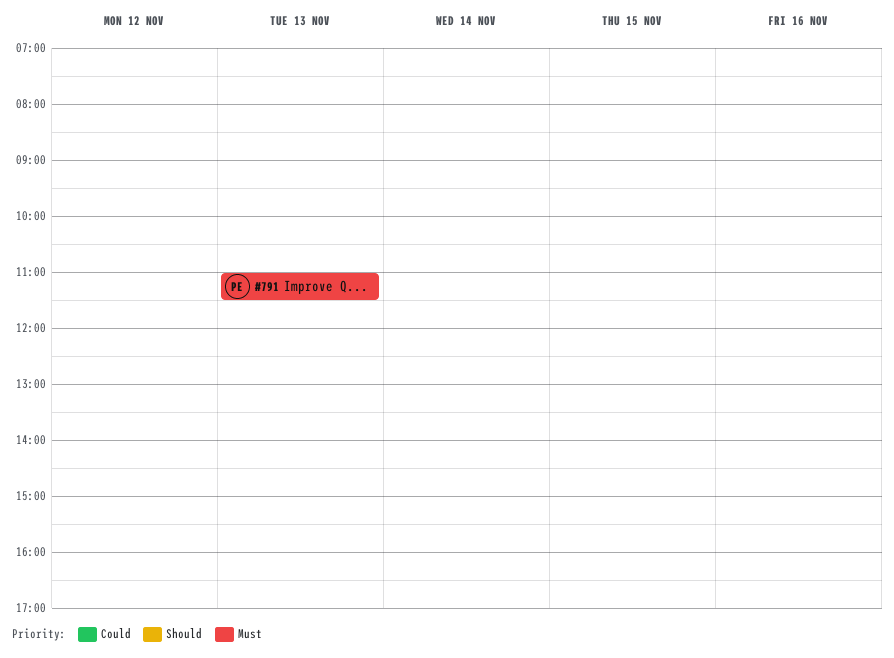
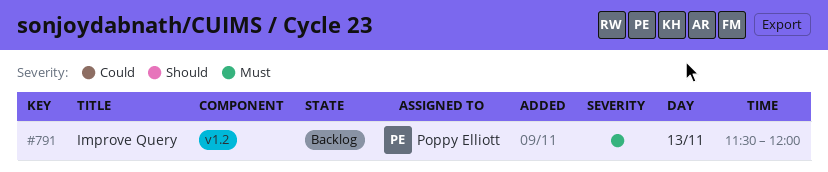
#791, begins: 11:00 -> 11:30
#791, ends: 11:30 -> 12:00

